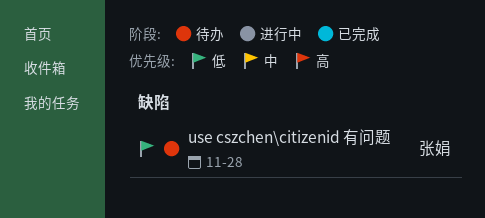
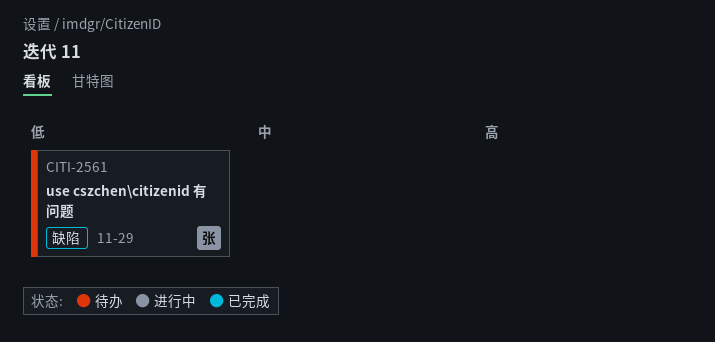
use cszchen\citizenid 有问题, due: Nov 28 -> Nov 29

